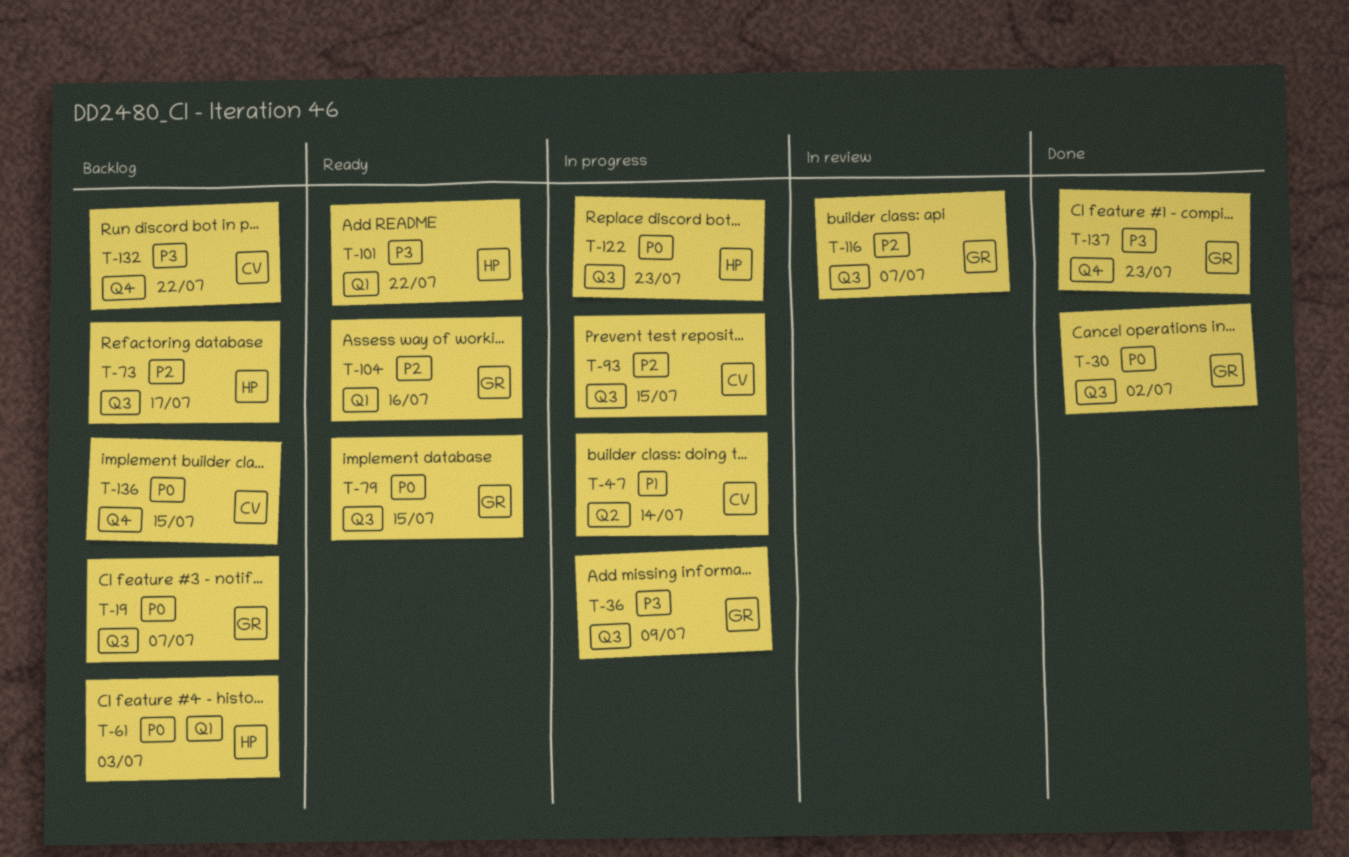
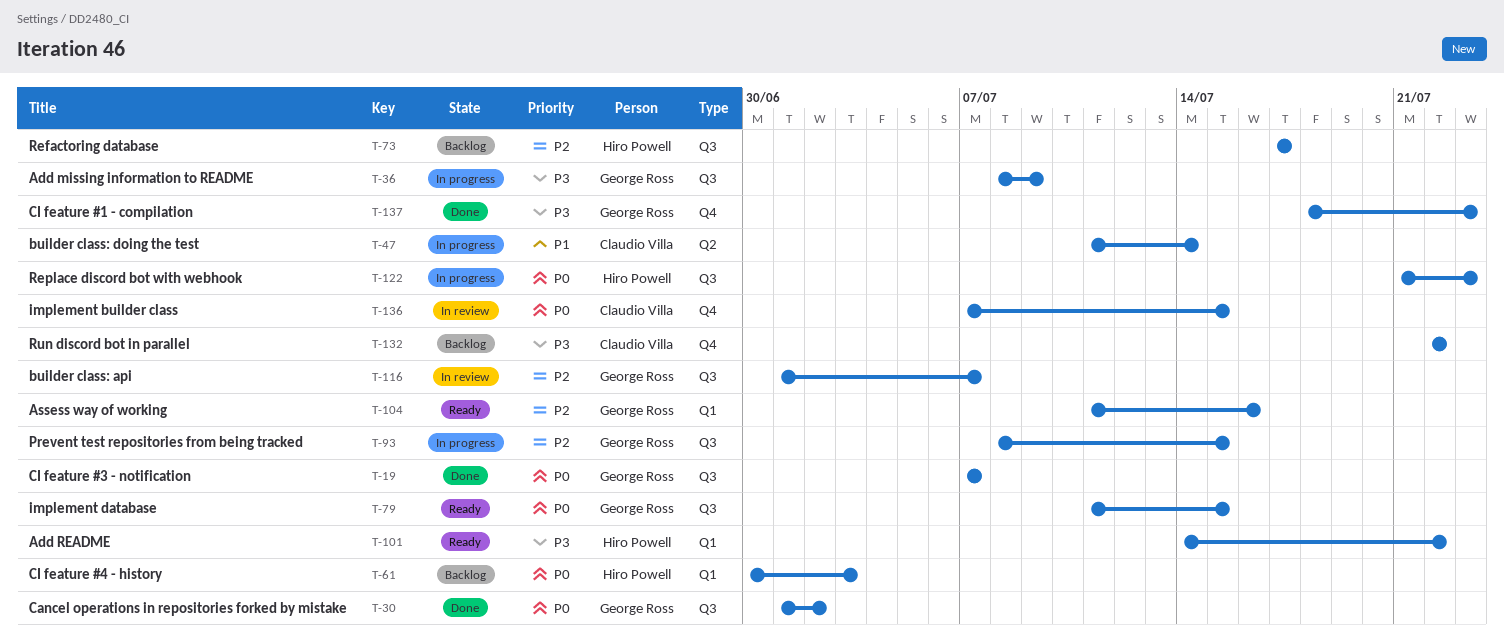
T-19, status: Backlog -> Done
T-93, owner: Claudio Villa -> George Ross
T-136, status: Backlog -> In review

